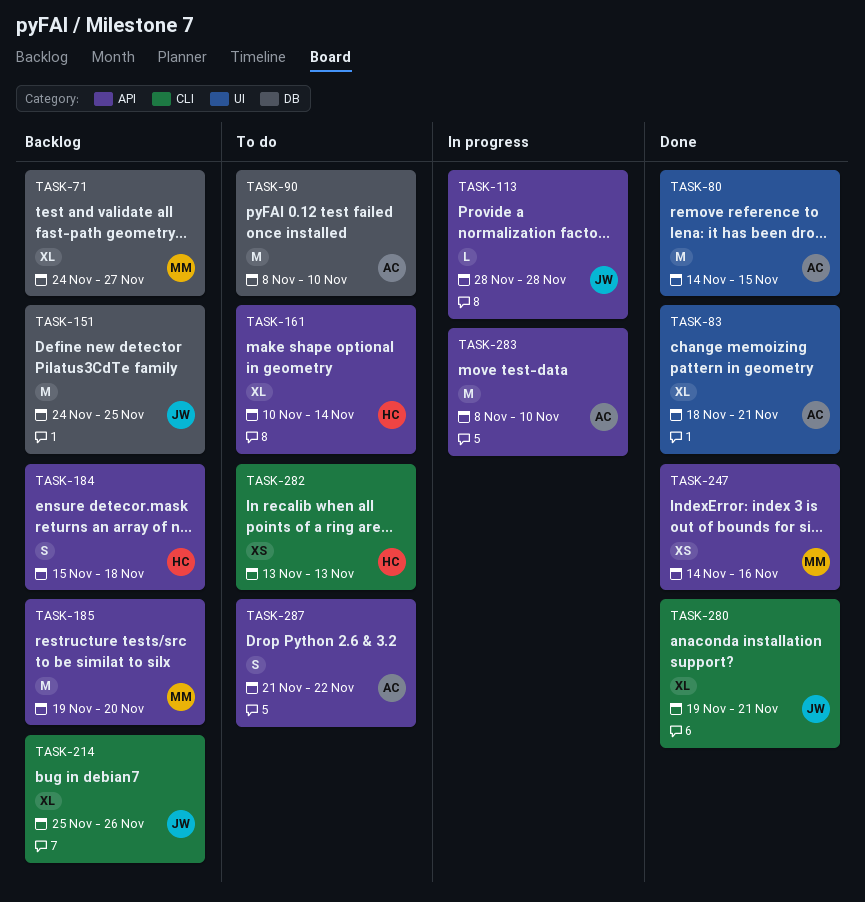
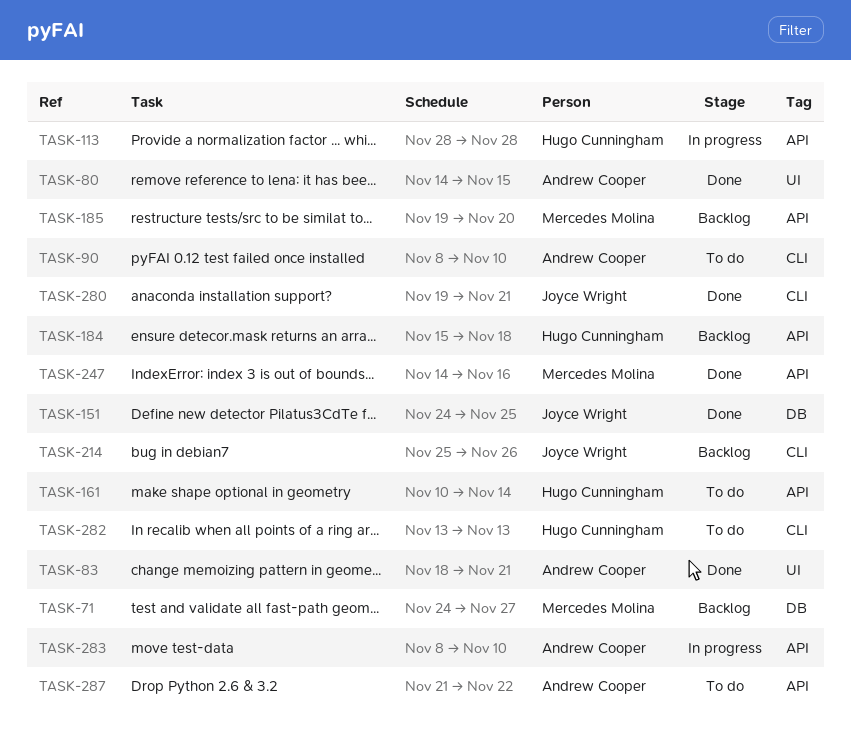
TASK-90, label: DB -> CLI
TASK-113, owner: Joyce Wright -> Hugo Cunningham
TASK-151, status: Backlog -> Done

